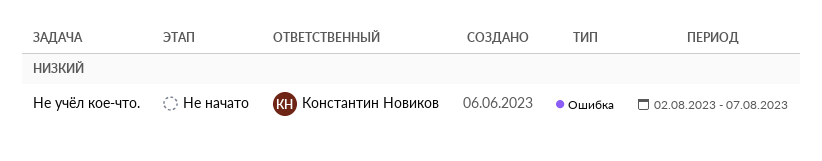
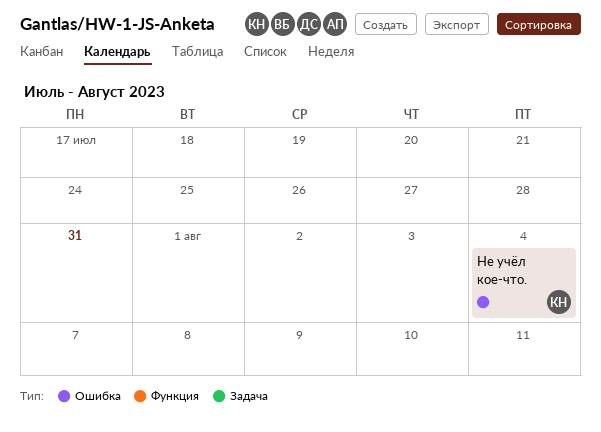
Не учёл кое-что., due: Aug 7 -> Aug 4

